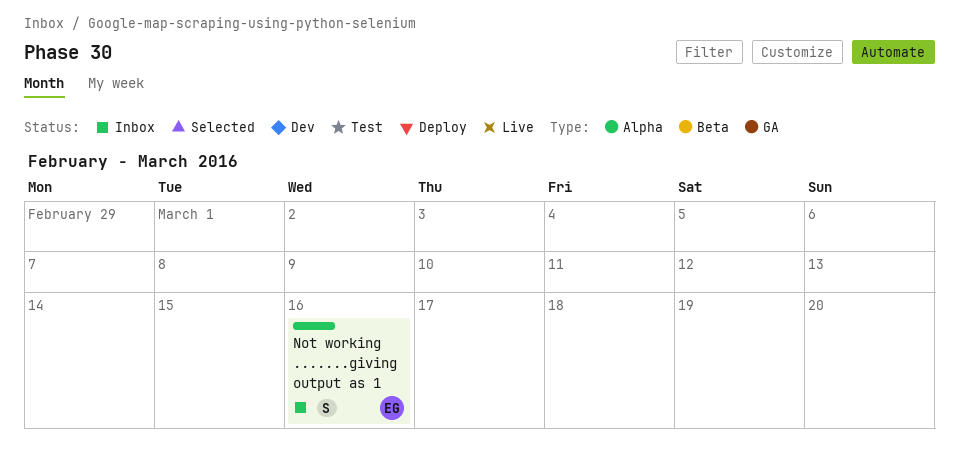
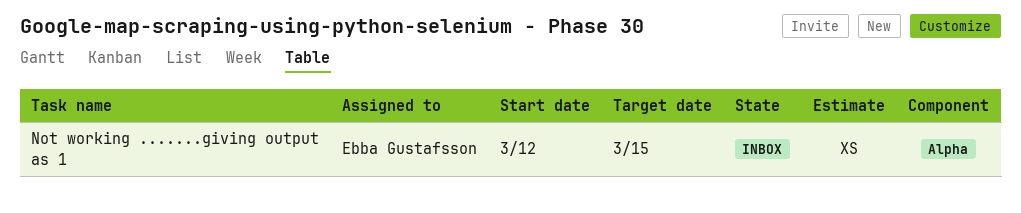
Not working .......giving output as 1, estimate: S -> XS
Not working .......giving output as 1, due: Mar 16 -> Mar 15

